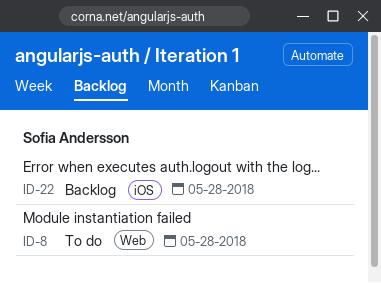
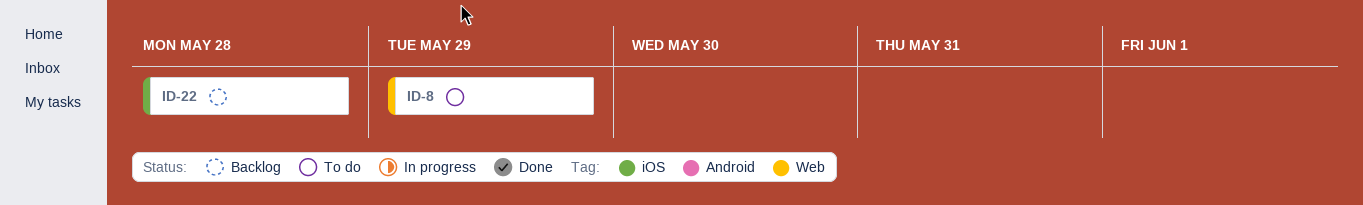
ID-8, due: May 28 -> May 29

